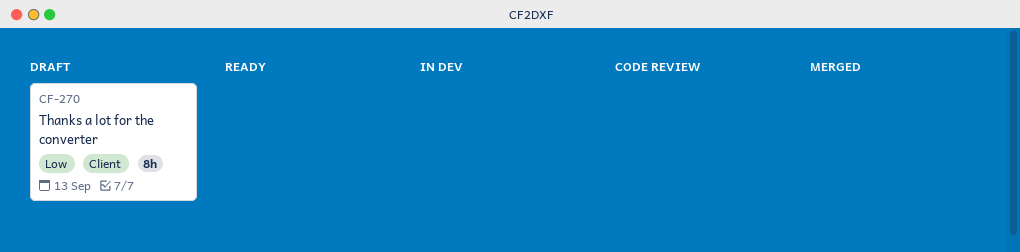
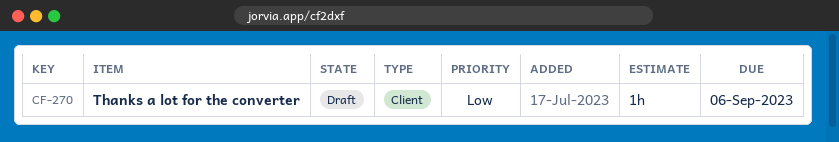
CF-270, estimate: 8h -> 1h
CF-270, due: Sep 13 -> Sep 6

